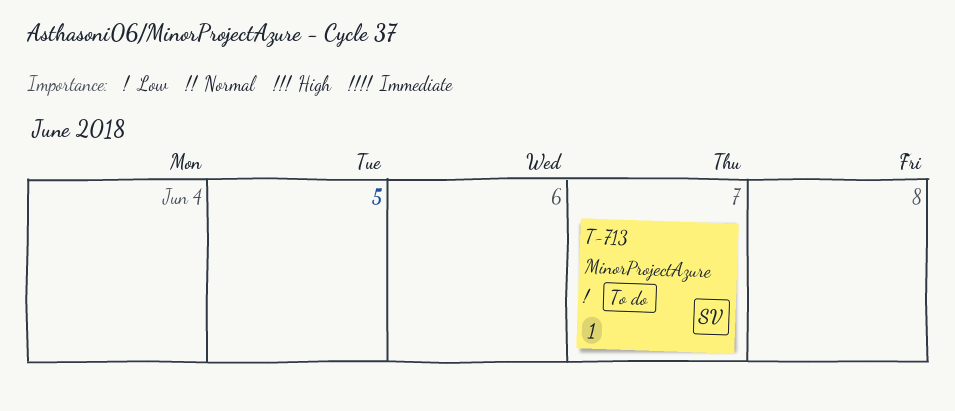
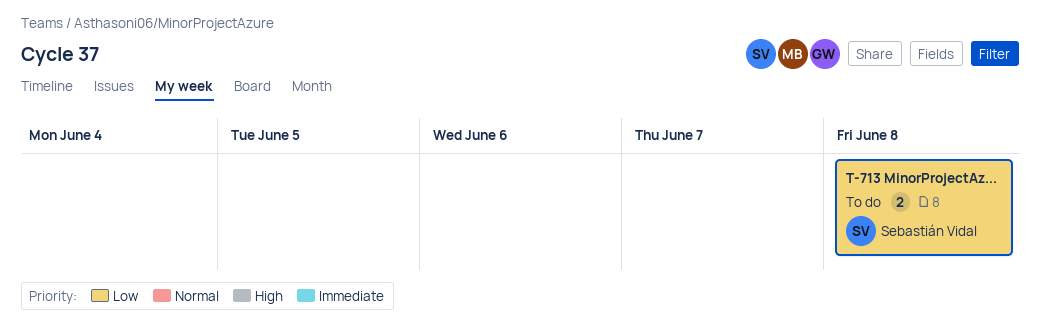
T-713, estimate: 1 -> 2
T-713, due: Jun 7 -> Jun 8

